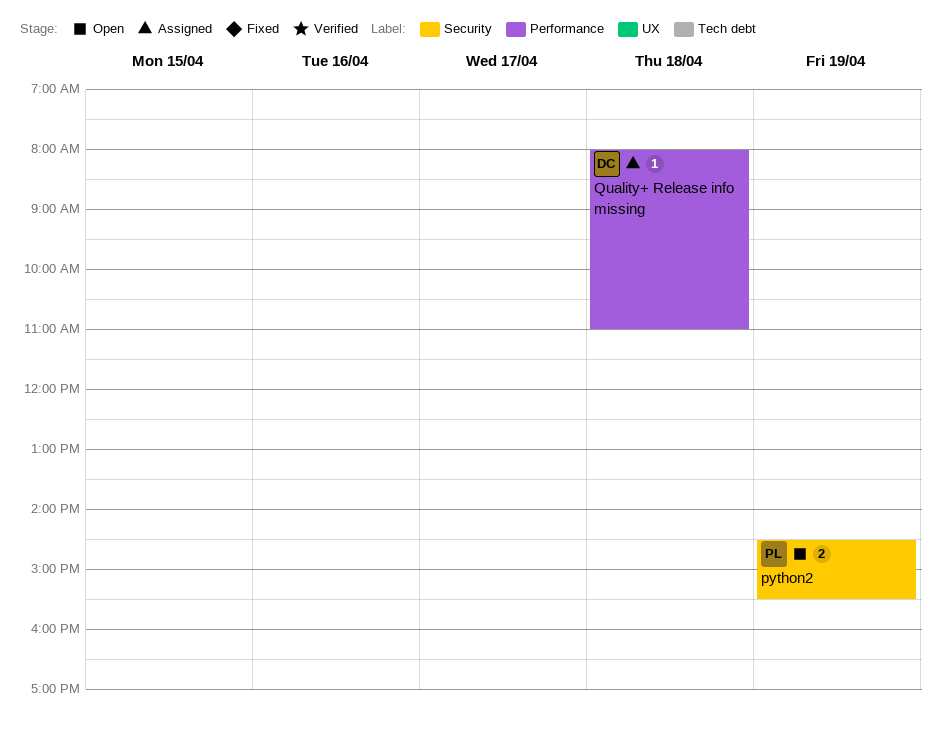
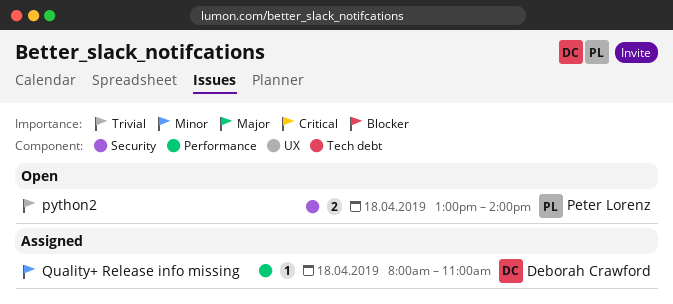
python2, day: Apr 19 -> Apr 18
python2, begins: 14:30 -> 13:00
python2, ends: 15:30 -> 14:00

